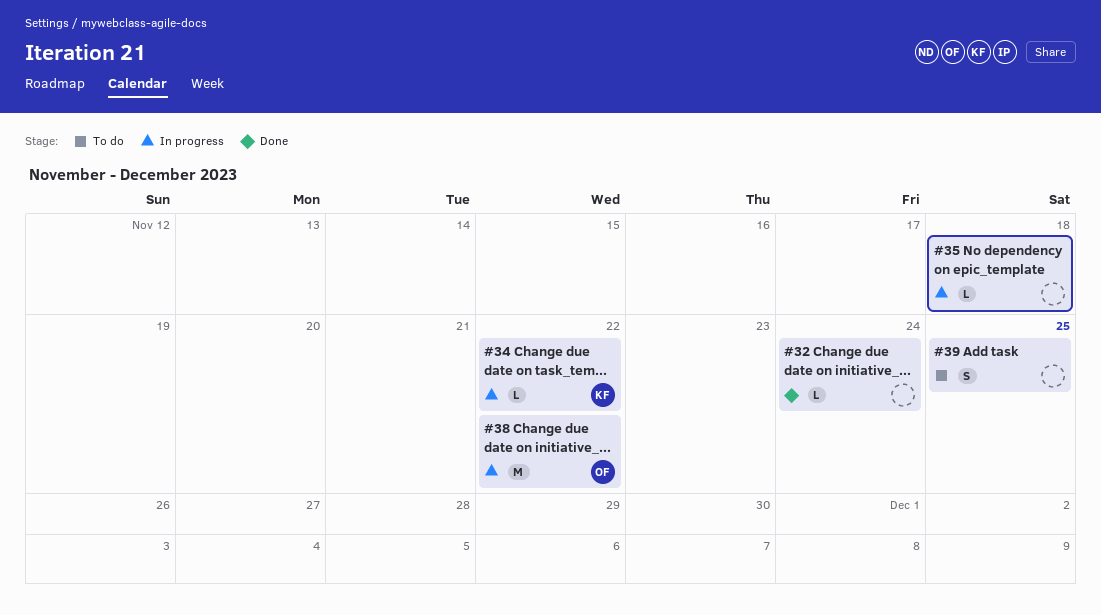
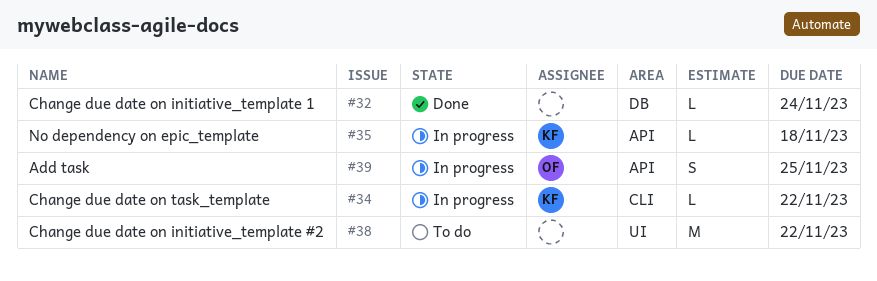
#35, owner: none -> KF
#38, status: In progress -> To do
#38, owner: OF -> none
#39, status: To do -> In progress
#39, owner: none -> OF

